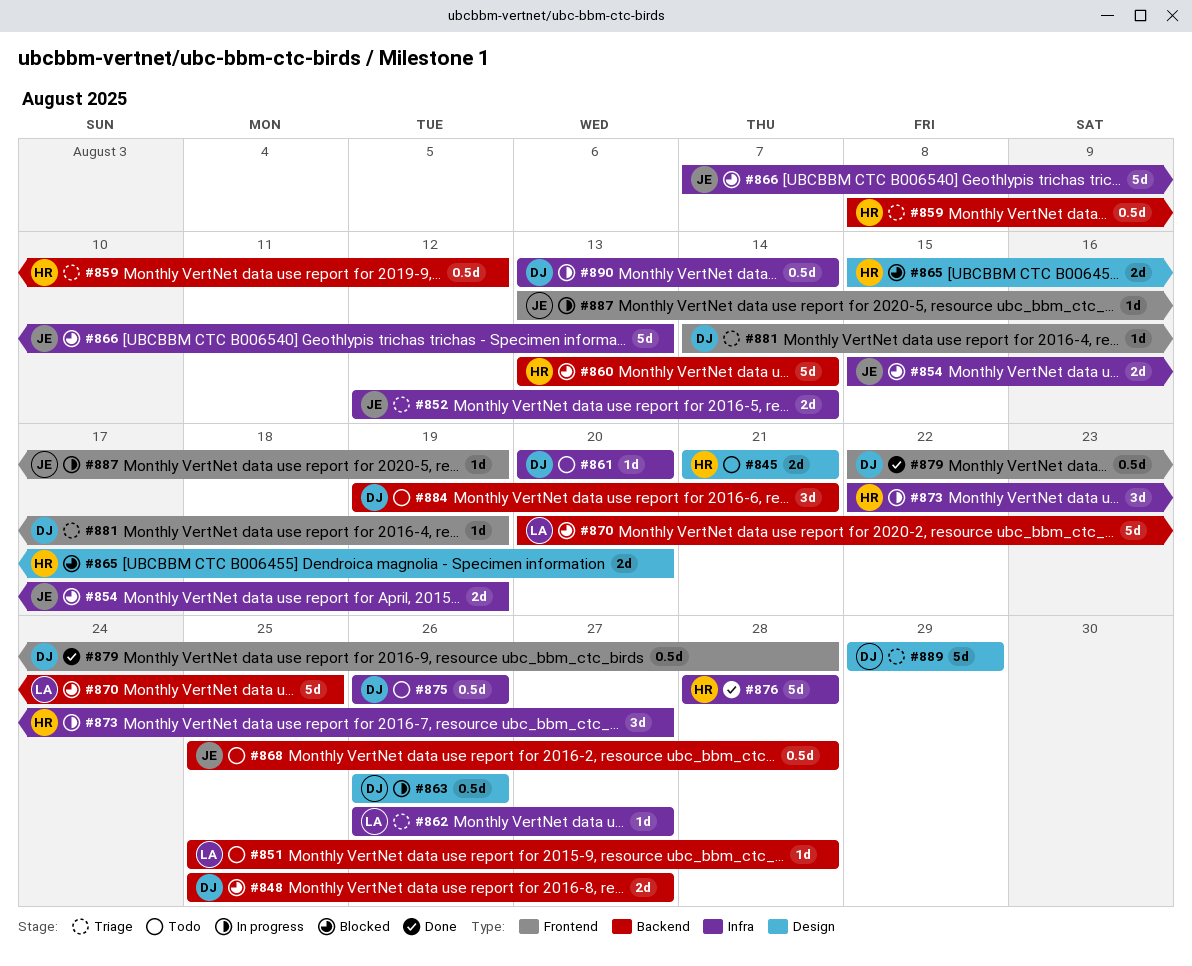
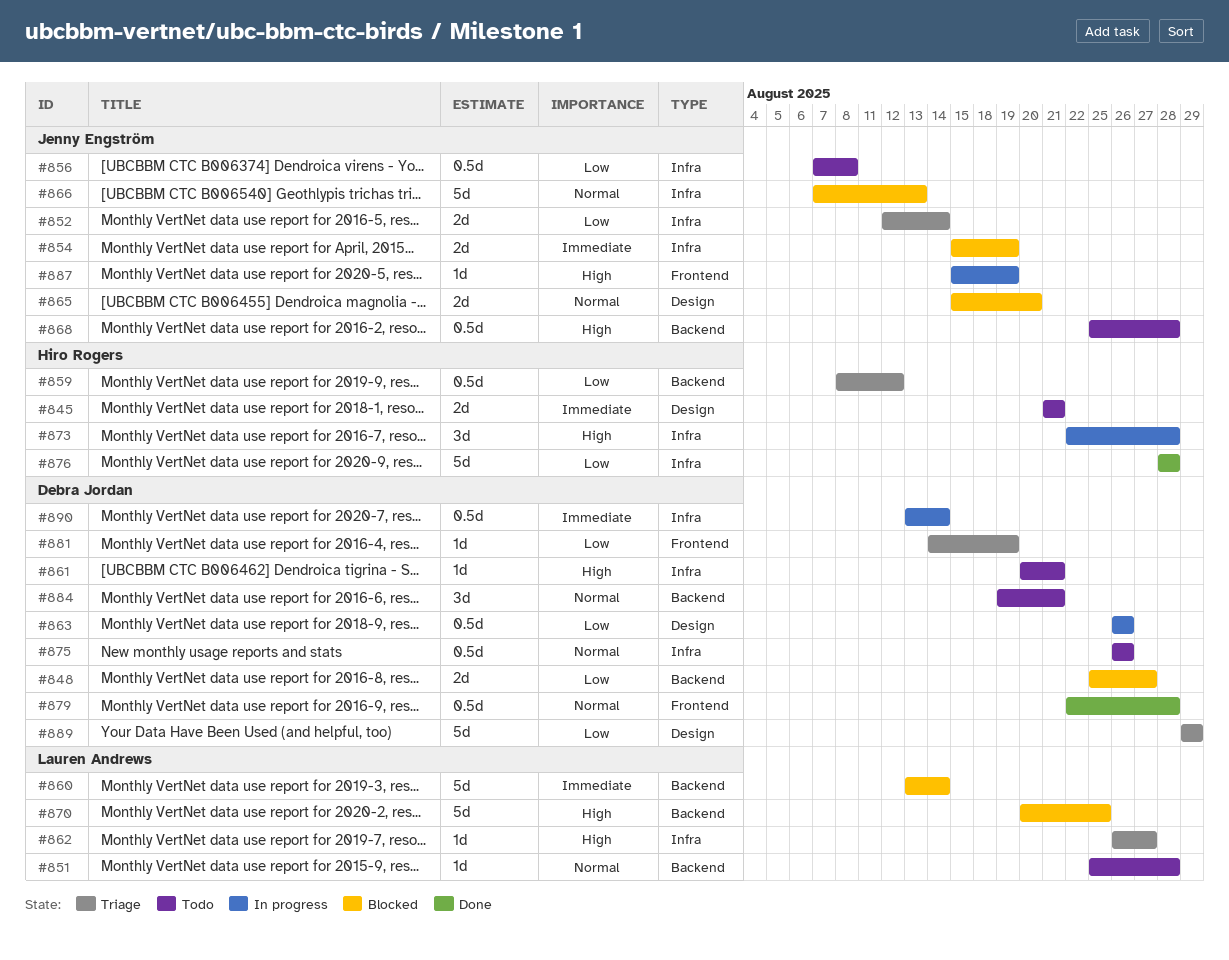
#856: none -> present
#860, owner: Hiro Rogers -> Lauren Andrews
#861, due: Aug 20 -> Aug 21
#865, owner: Hiro Rogers -> Jenny Engström
#873, due: Aug 27 -> Aug 28
#887, start: Aug 13 -> Aug 15

